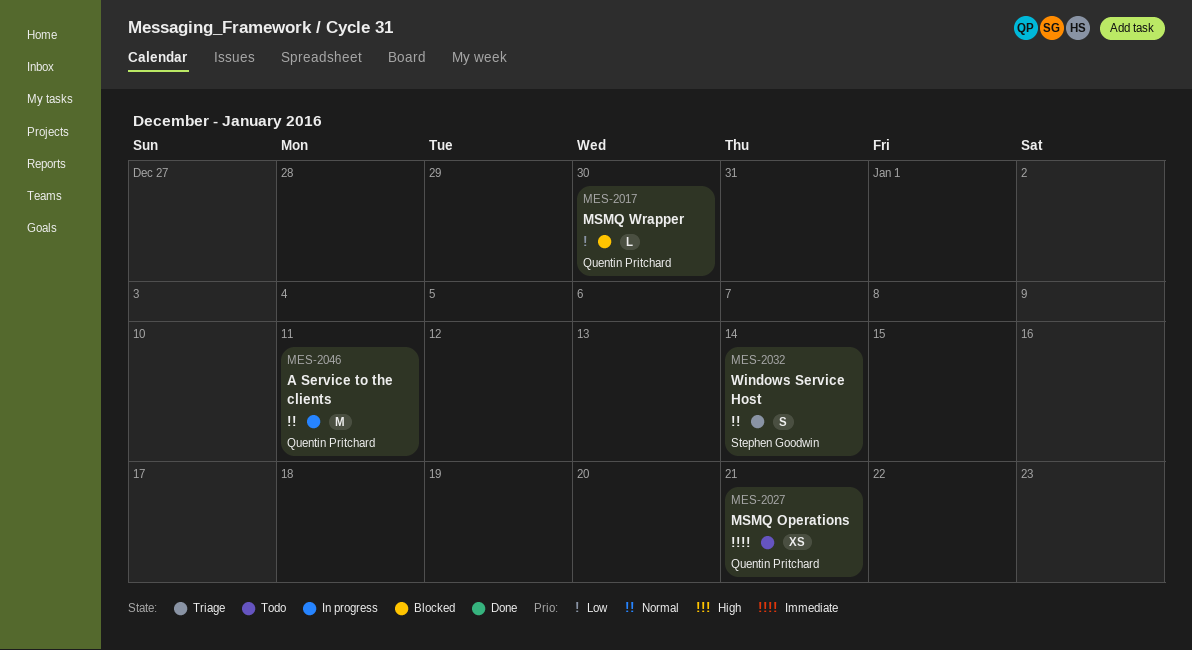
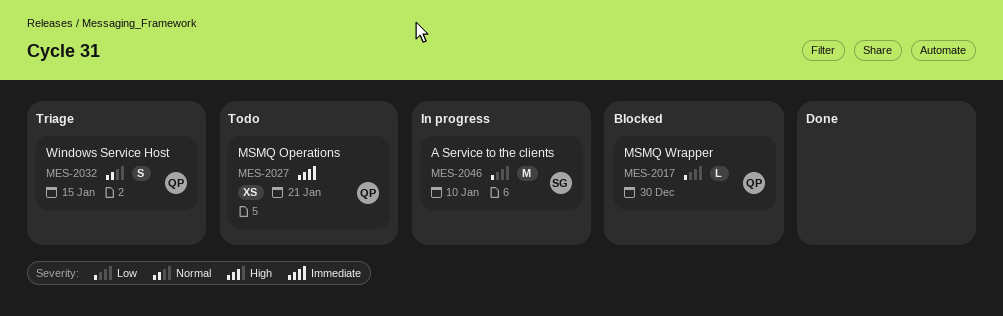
MES-2032, owner: Stephen Goodwin -> Quentin Pritchard
MES-2032, due: Jan 14 -> Jan 15
MES-2046, owner: Quentin Pritchard -> Stephen Goodwin
MES-2046, priority: Normal -> Low
MES-2046, due: Jan 11 -> Jan 10

